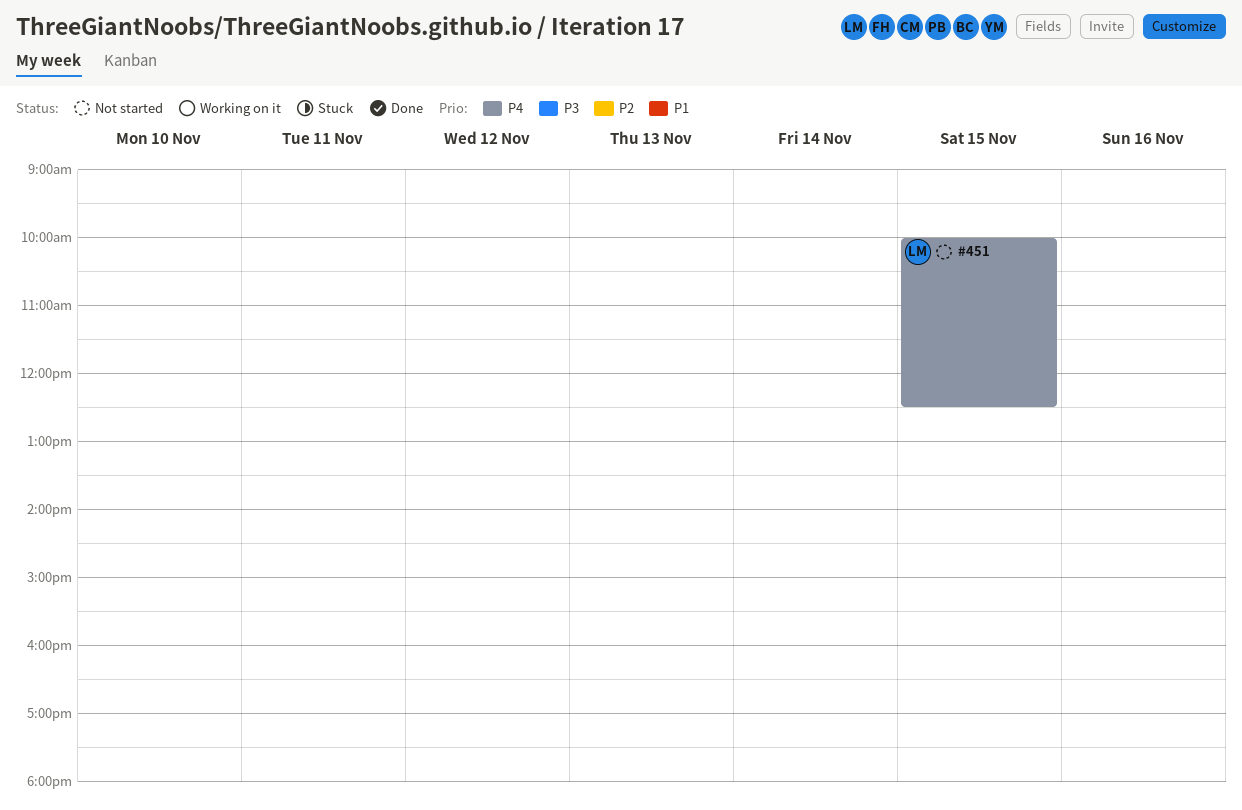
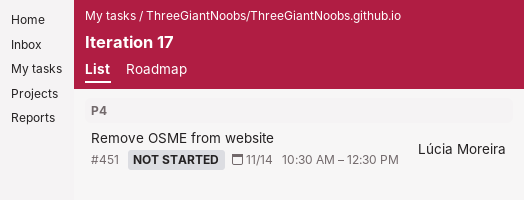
#451, day: Nov 15 -> Nov 14
#451, begins: 10:00 -> 10:30

